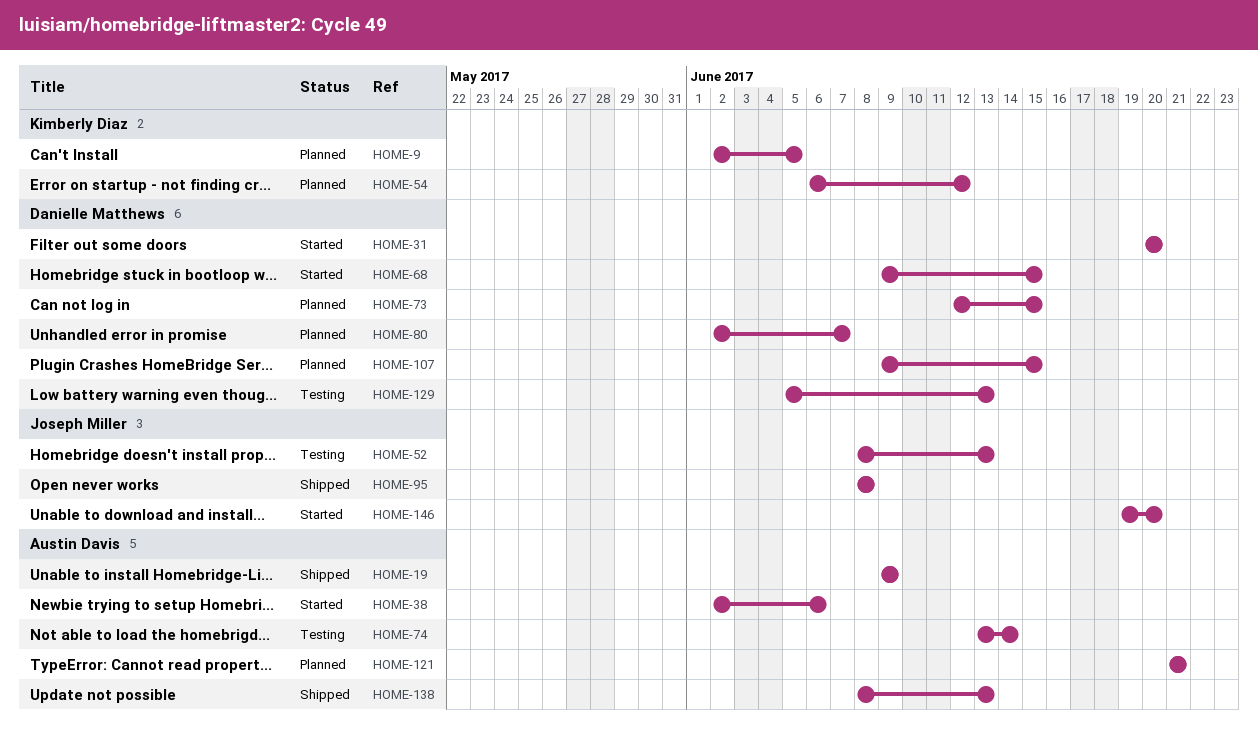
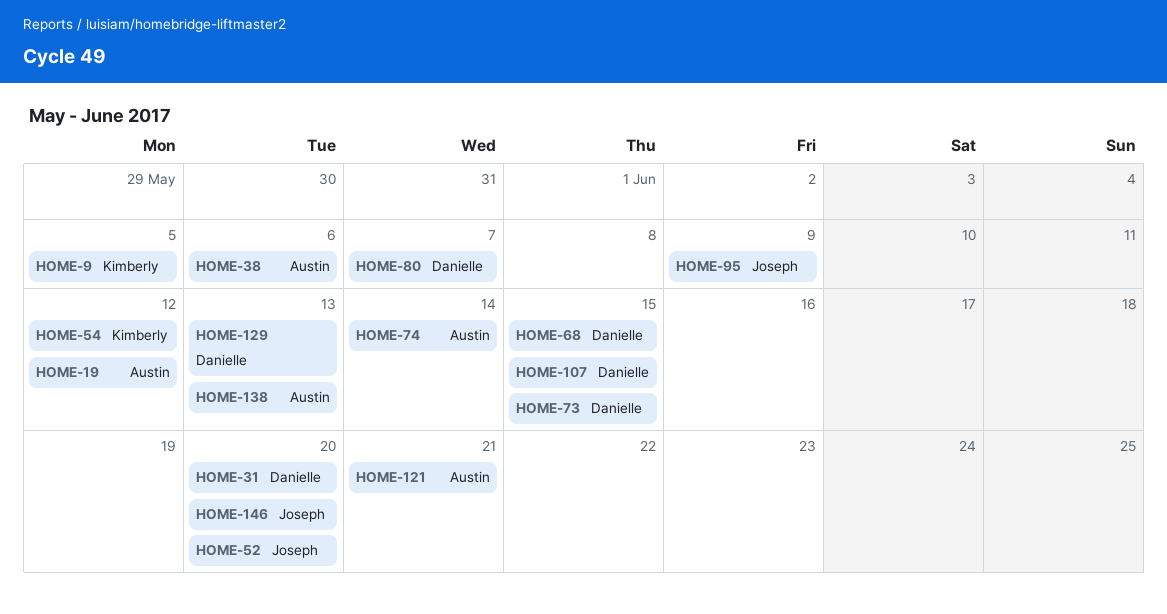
HOME-19, due: Jun 9 -> Jun 12
HOME-52, due: Jun 13 -> Jun 20
HOME-95, due: Jun 8 -> Jun 9

